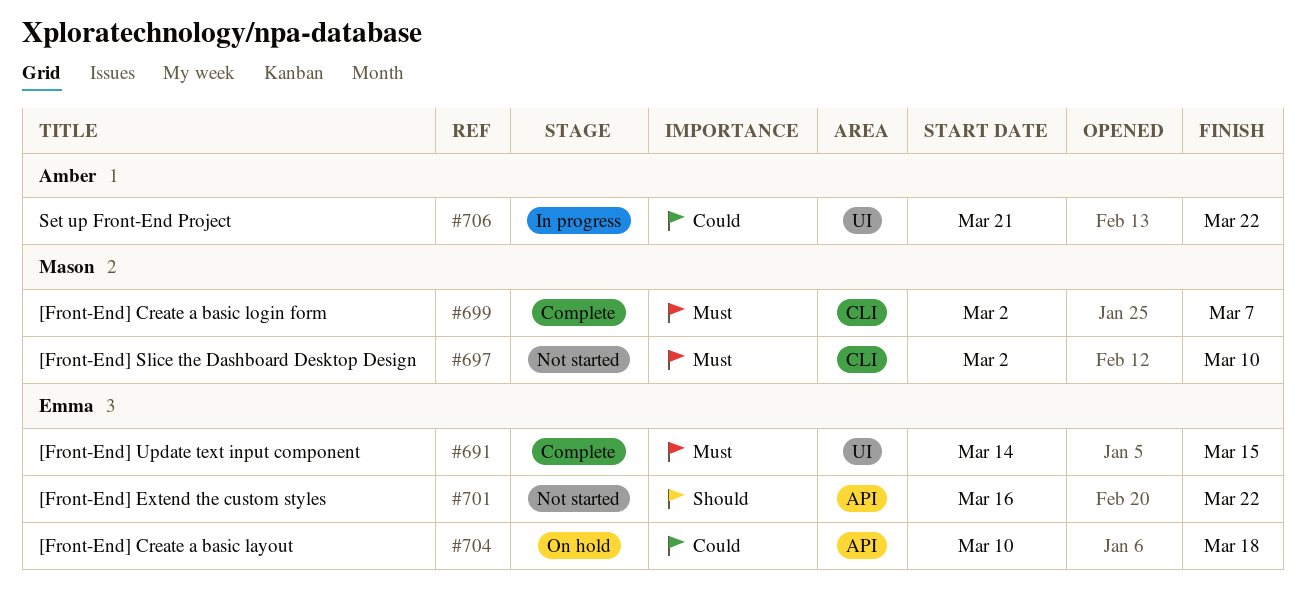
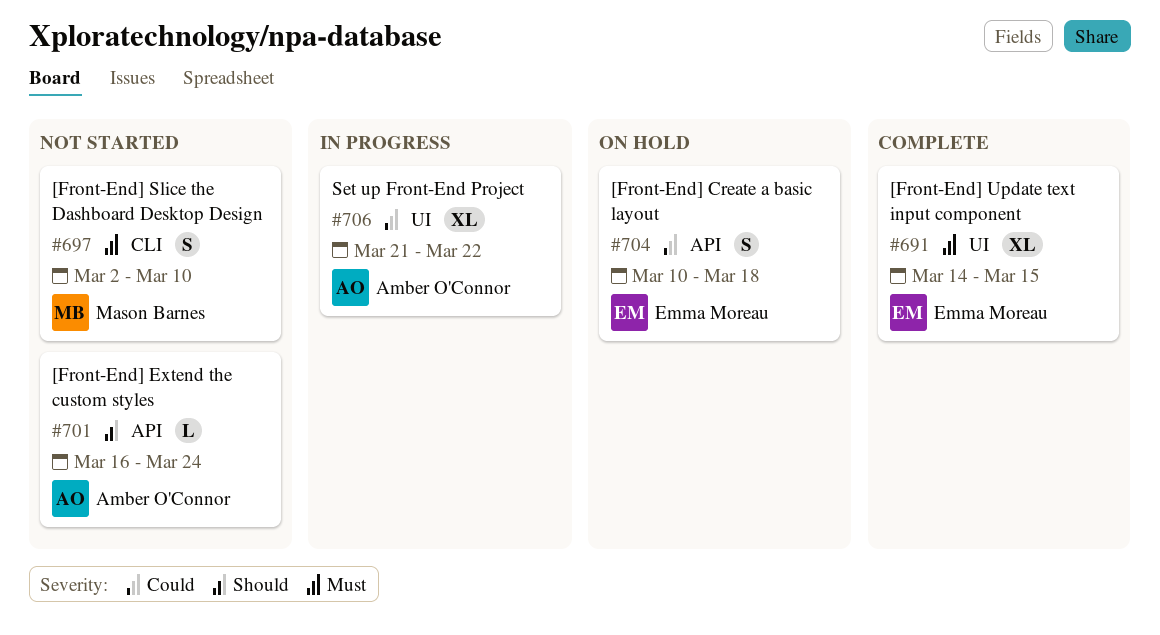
#699: present -> none
#701, owner: Emma Moreau -> Amber O'Connor
#701, due: Mar 22 -> Mar 24

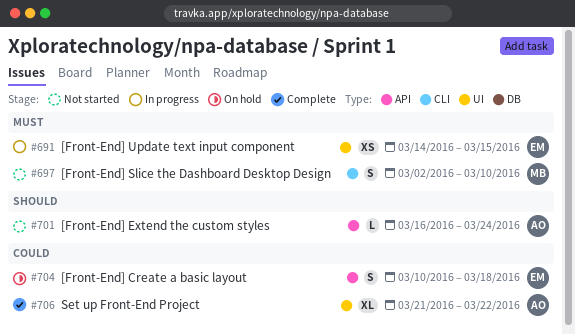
#691, status: Complete -> In progress
#691, estimate: XL -> XS
#706, status: In progress -> Complete

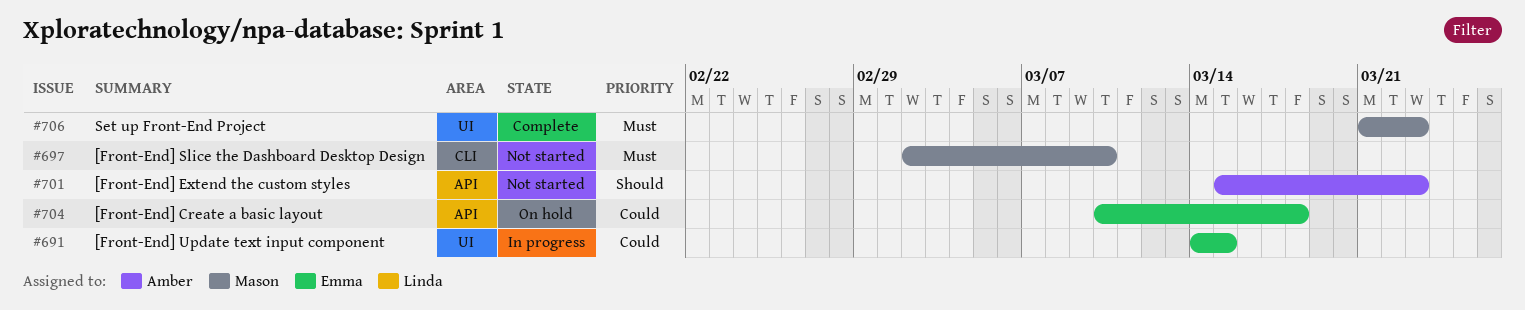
#691, priority: Must -> Could
#701, start: Mar 16 -> Mar 15
#701, due: Mar 24 -> Mar 23
#706, owner: Amber -> Mason
#706, priority: Could -> Must
#706, due: Mar 22 -> Mar 23

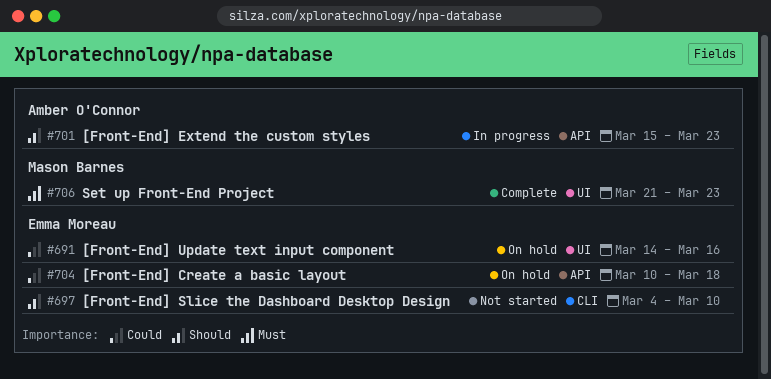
#691, status: In progress -> On hold
#691, due: Mar 15 -> Mar 16
#697, owner: Mason Barnes -> Emma Moreau
#697, priority: Must -> Should
#697, start: Mar 2 -> Mar 4
#701, status: Not started -> In progress

